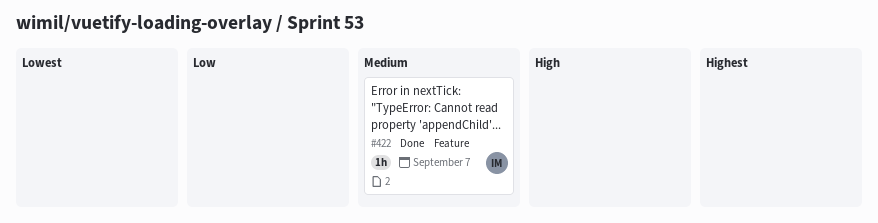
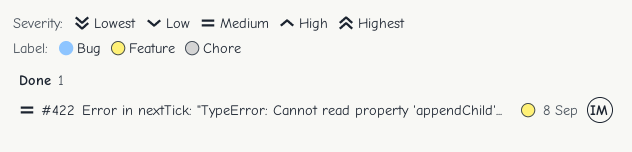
#422, due: Sep 7 -> Sep 8

